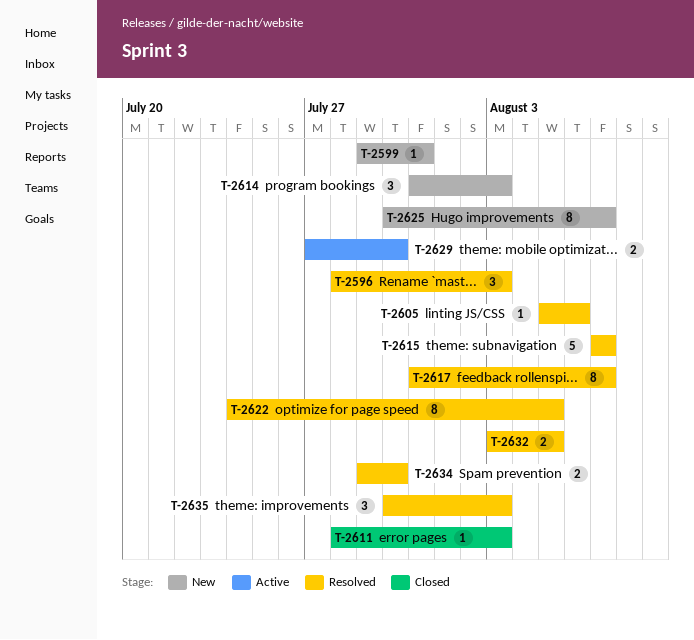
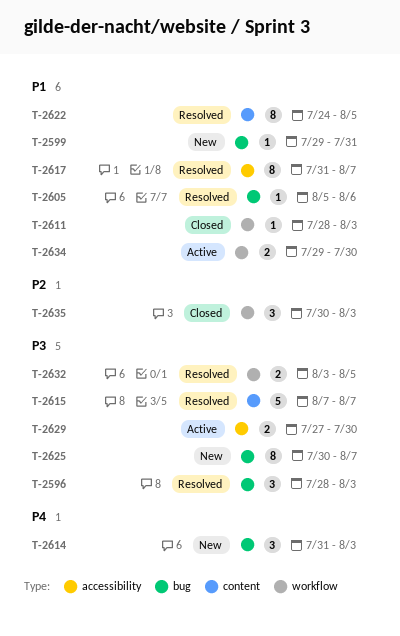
T-2634, status: Resolved -> Active
T-2635, status: Resolved -> Closed

